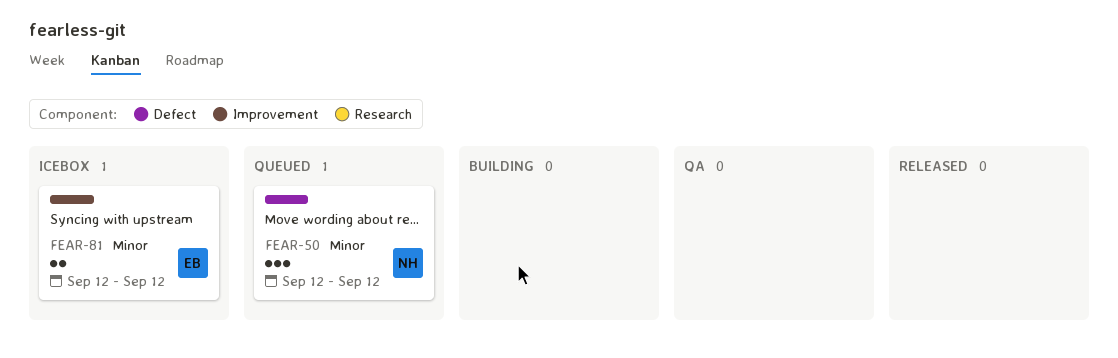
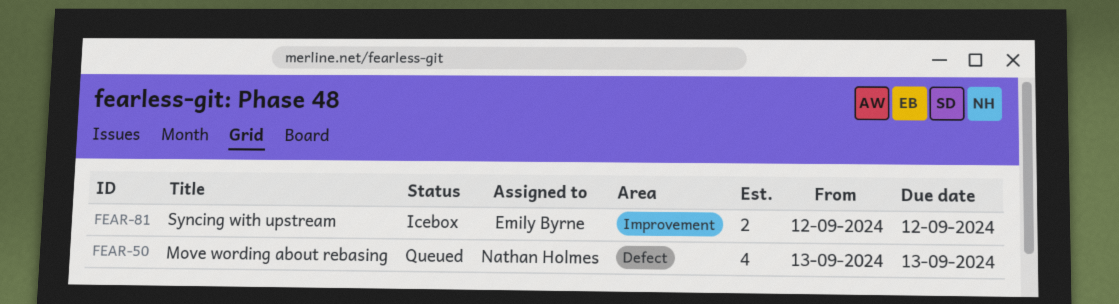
FEAR-50, estimate: 3 -> 4
FEAR-50, start: Sep 12 -> Sep 13
FEAR-50, due: Sep 12 -> Sep 13

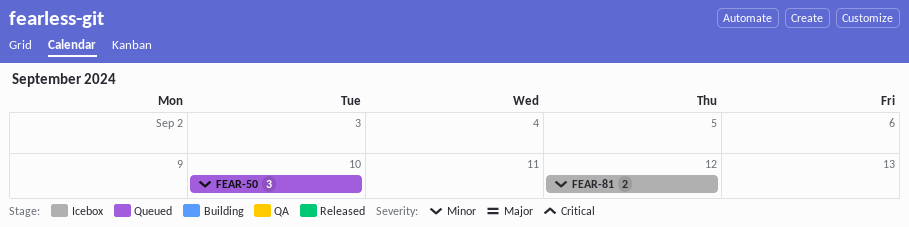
FEAR-50, estimate: 4 -> 3
FEAR-50, start: Sep 13 -> Sep 10
FEAR-50, due: Sep 13 -> Sep 10

